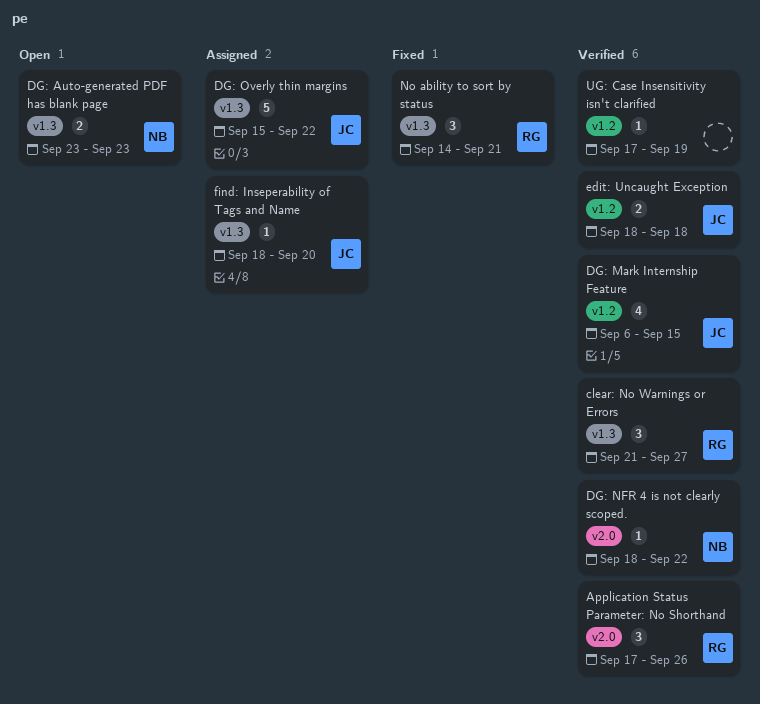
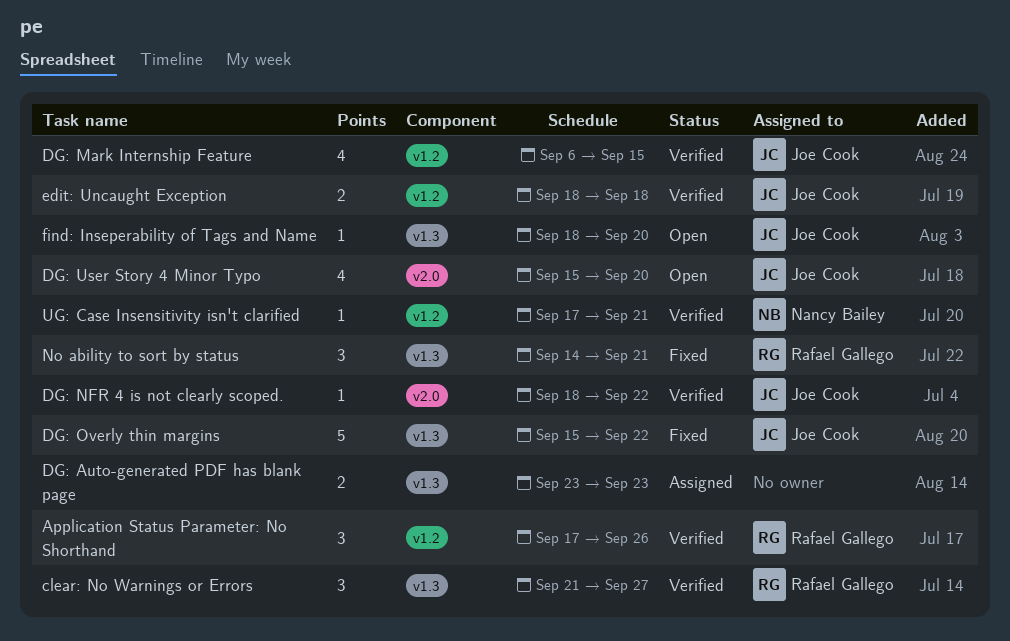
Application Status Parameter: No Shorthand, label: v2.0 -> v1.2
DG: Auto-generated PDF has blank page, status: Open -> Assigned
DG: Auto-generated PDF has blank page, owner: Nancy Bailey -> none
DG: NFR 4 is not clearly scoped., owner: Nancy Bailey -> Joe Cook
DG: Overly thin margins, status: Assigned -> Fixed
DG: User Story 4 Minor Typo: none -> present
find: Inseperability of Tags and Name, status: Assigned -> Open
UG: Case Insensitivity isn't clarified, owner: none -> Nancy Bailey
UG: Case Insensitivity isn't clarified, due: Sep 19 -> Sep 21

